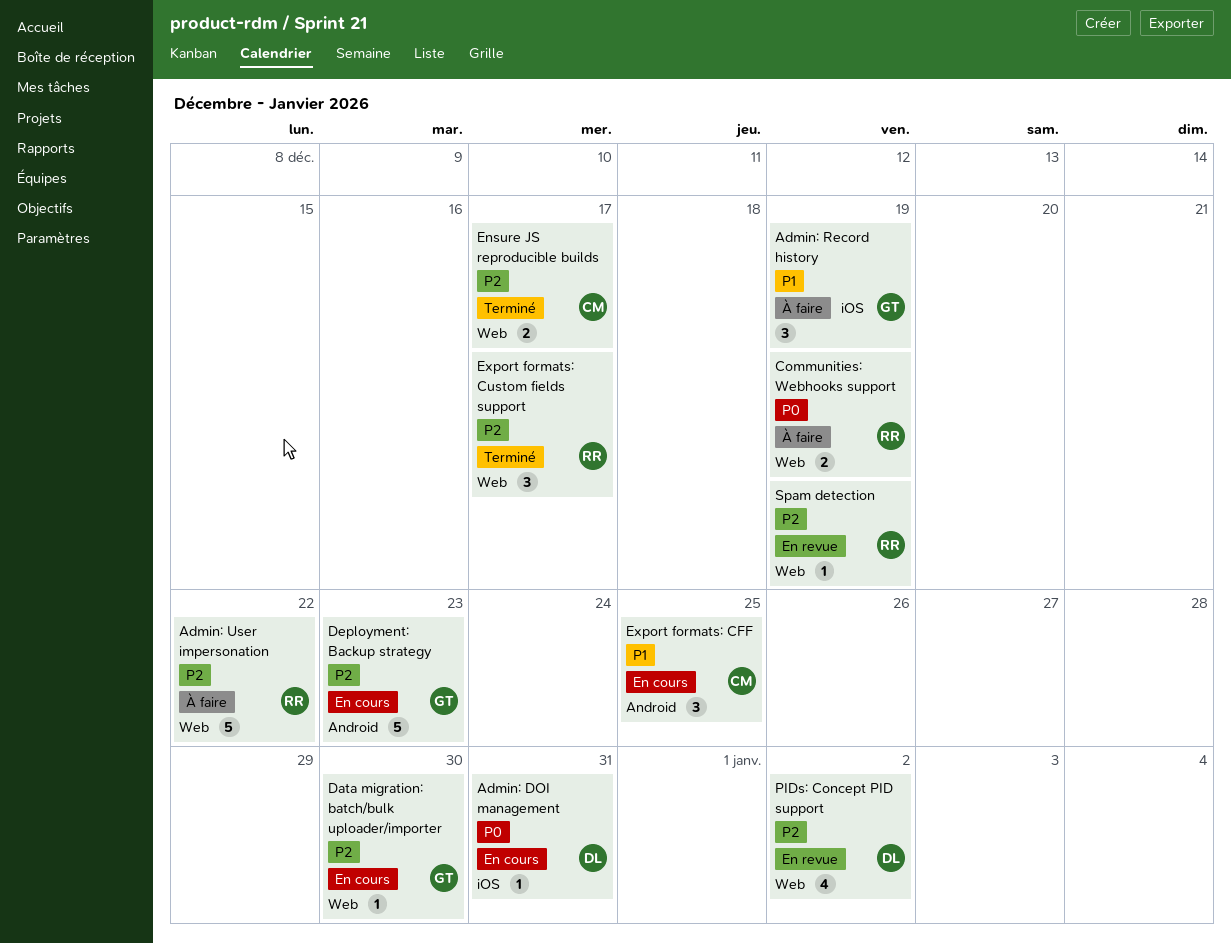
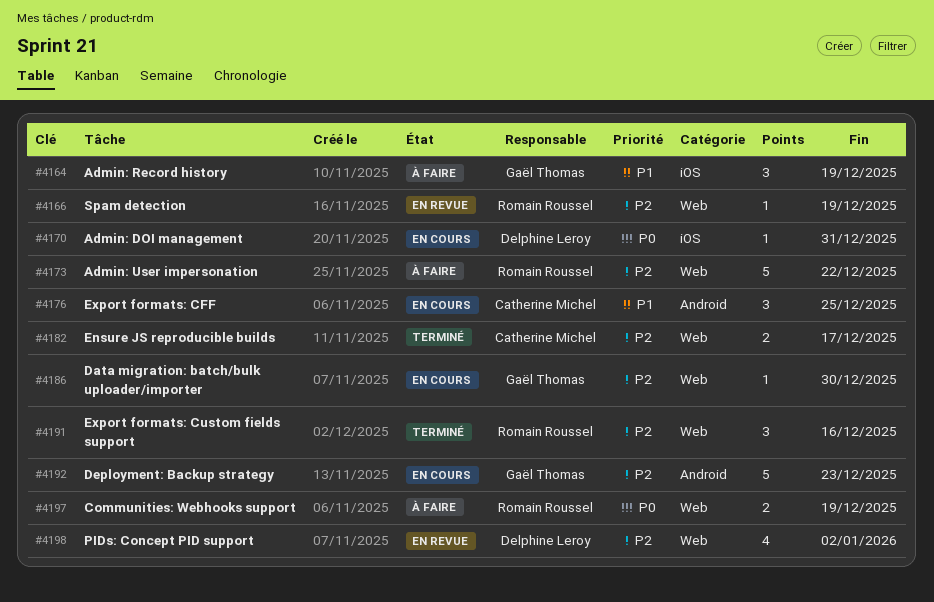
Export formats: Custom fields support, due: Dec 17 -> Dec 16

